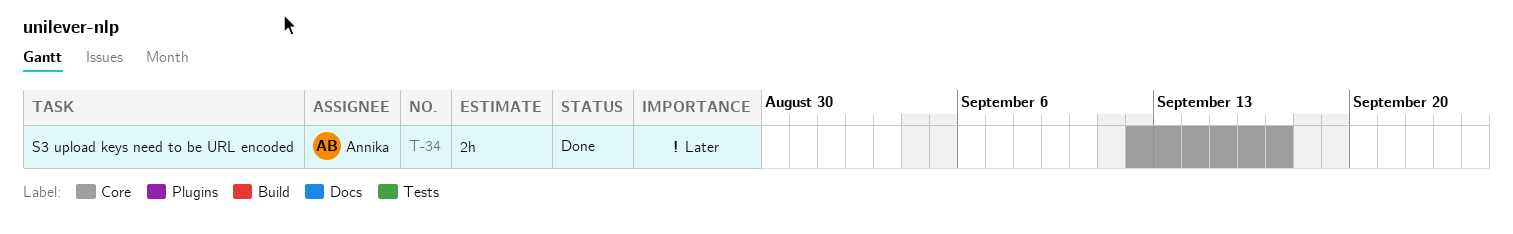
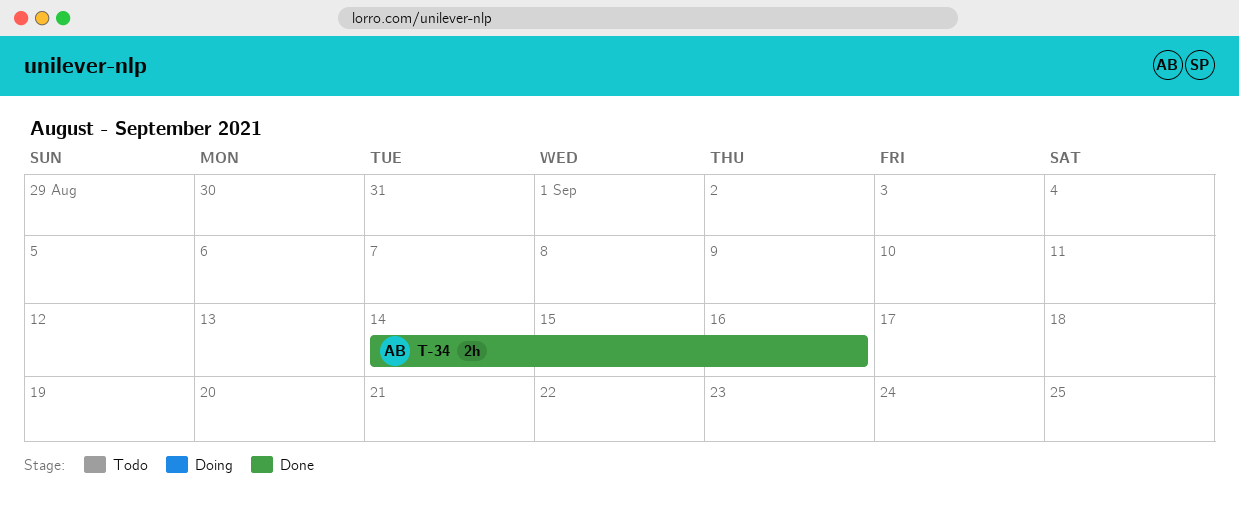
T-34, start: Sep 12 -> Sep 14
T-34, due: Sep 17 -> Sep 16

